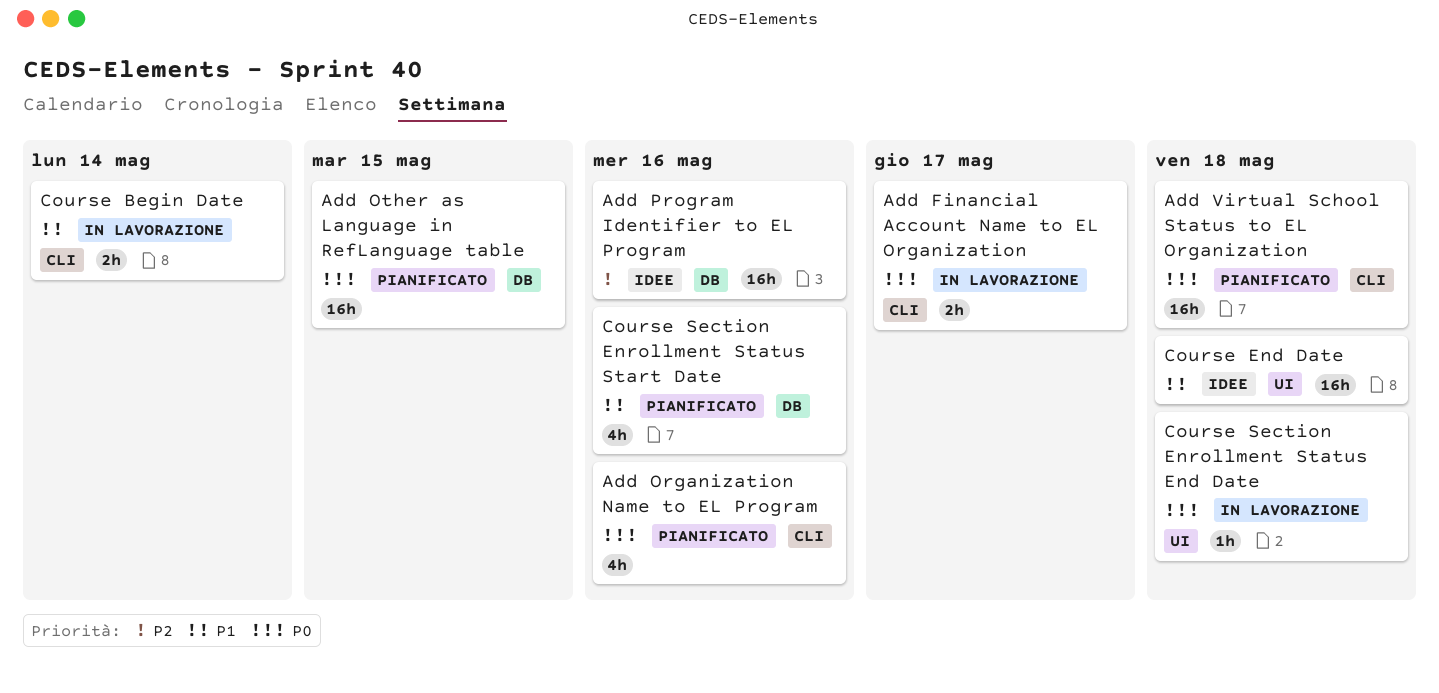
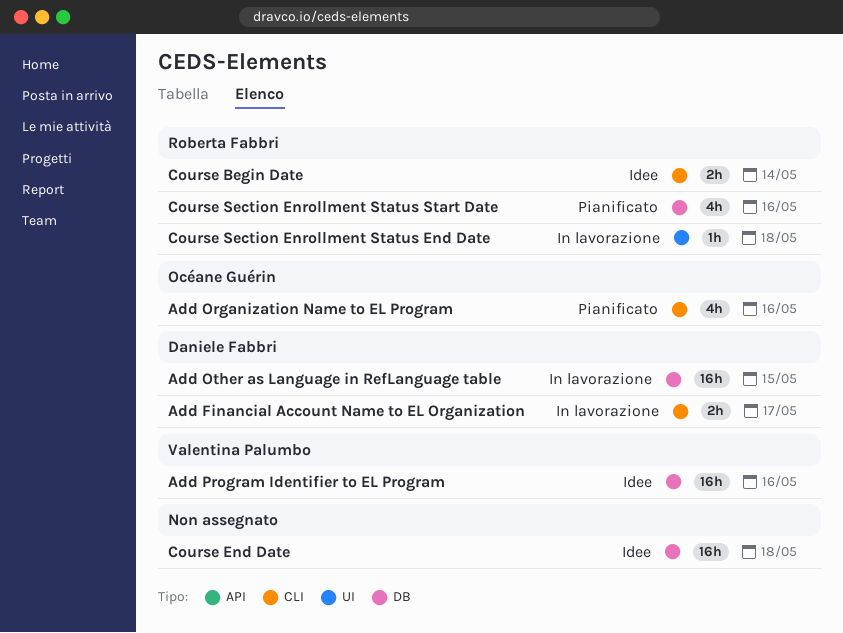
Add Other as Language in RefLanguage table, status: Pianificato -> In lavorazione
Add Virtual School Status to EL Organization: present -> none
Course Begin Date, status: In lavorazione -> Idee
Course End Date, label: UI -> DB

